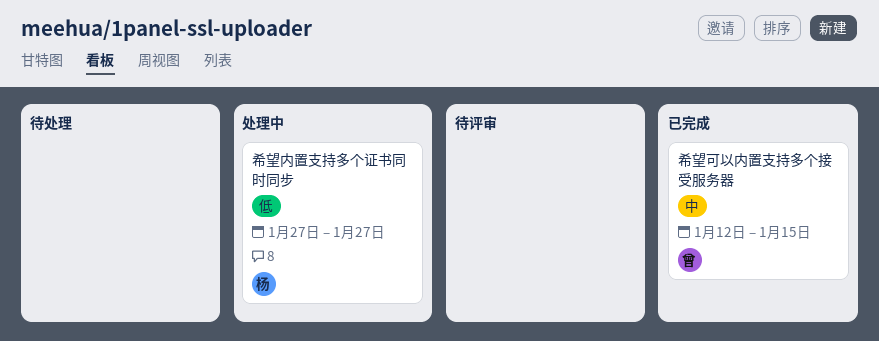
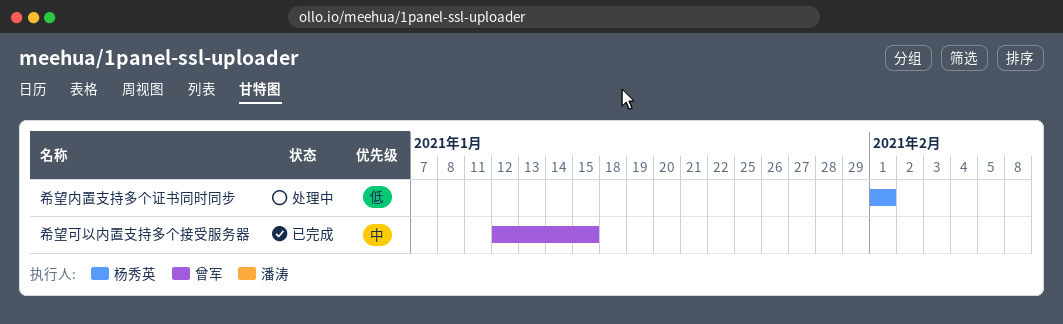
希望内置支持多个证书同时同步, start: Jan 27 -> Feb 1
希望内置支持多个证书同时同步, due: Jan 27 -> Feb 1

